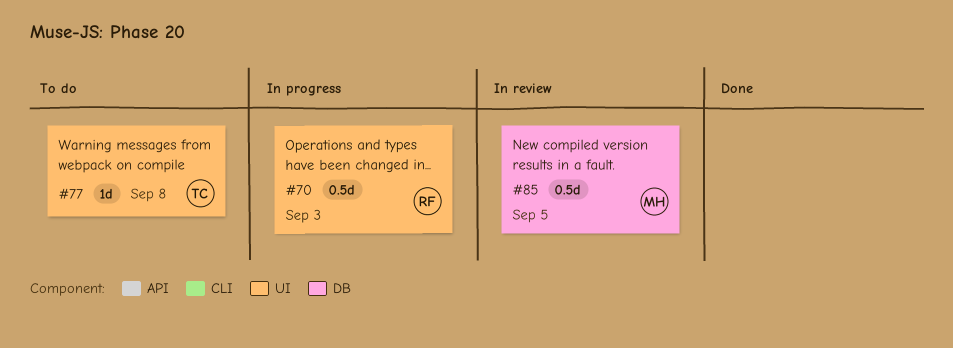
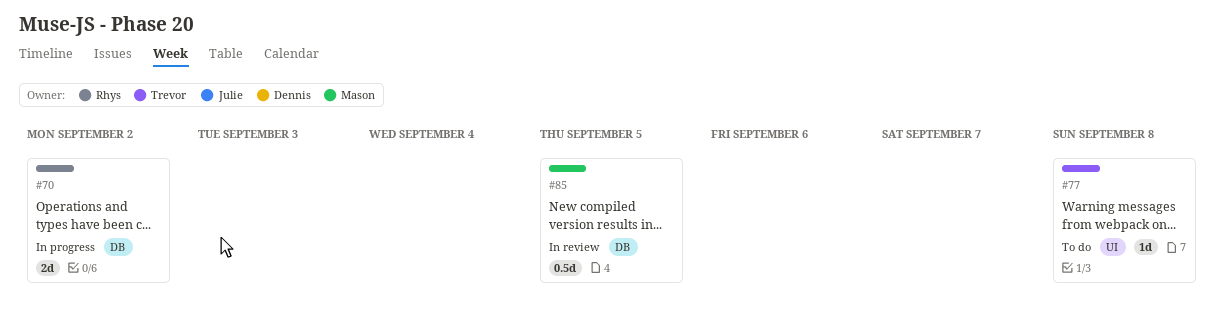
#70, label: UI -> DB
#70, estimate: 0.5d -> 2d
#70, due: Sep 3 -> Sep 2

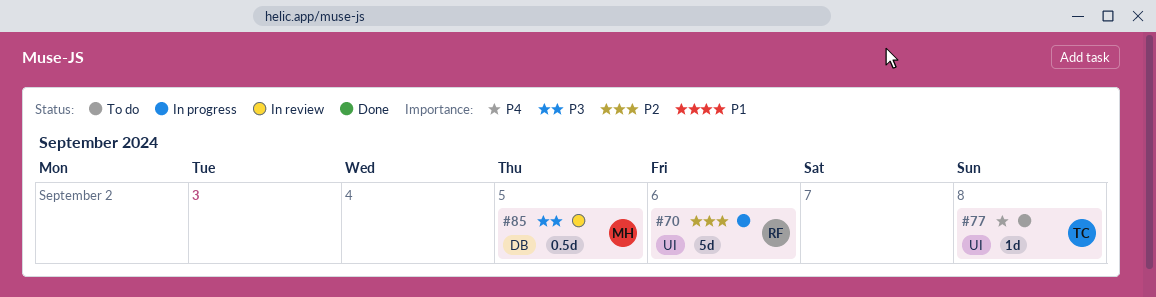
#70, label: DB -> UI
#70, estimate: 2d -> 5d
#70, due: Sep 2 -> Sep 6

